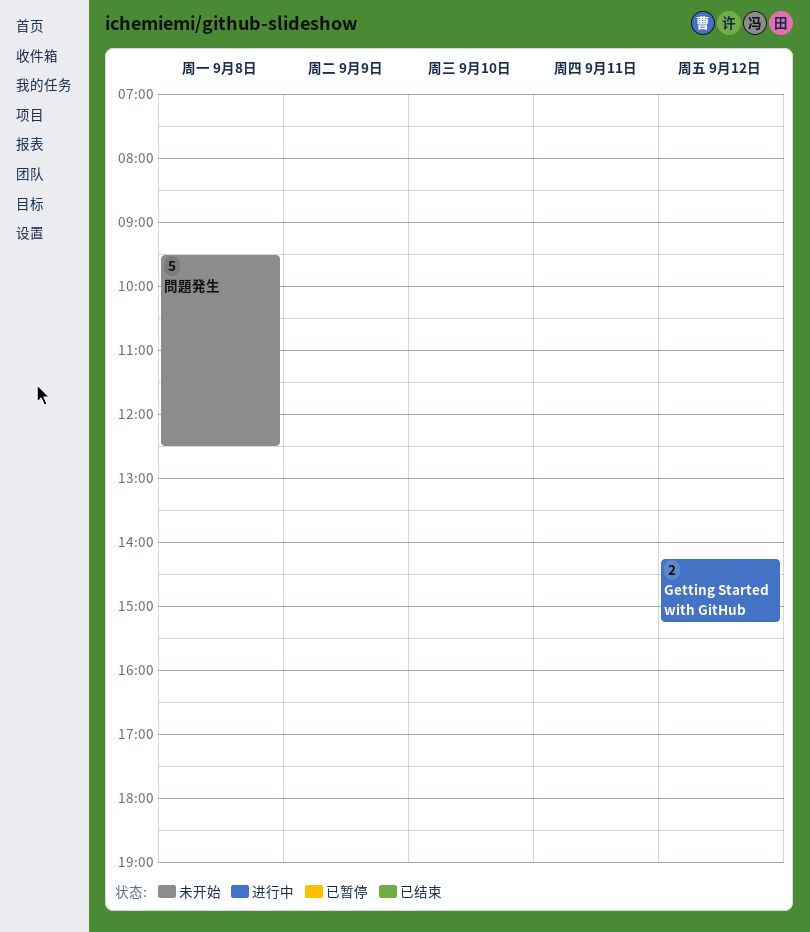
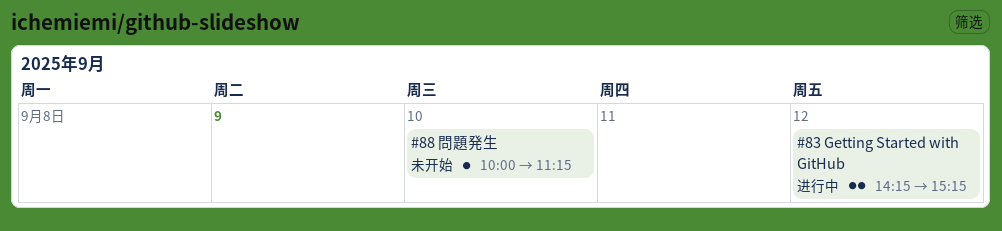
問題発生, estimate: 5 -> 1
問題発生, day: Sep 8 -> Sep 10
問題発生, begins: 09:30 -> 10:00
問題発生, ends: 12:30 -> 11:15

